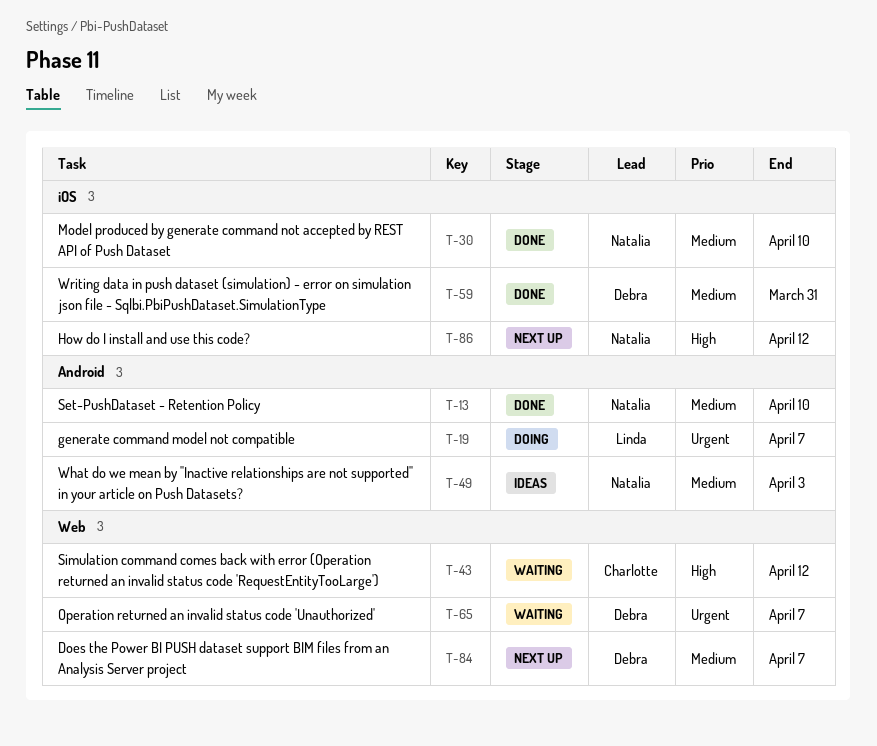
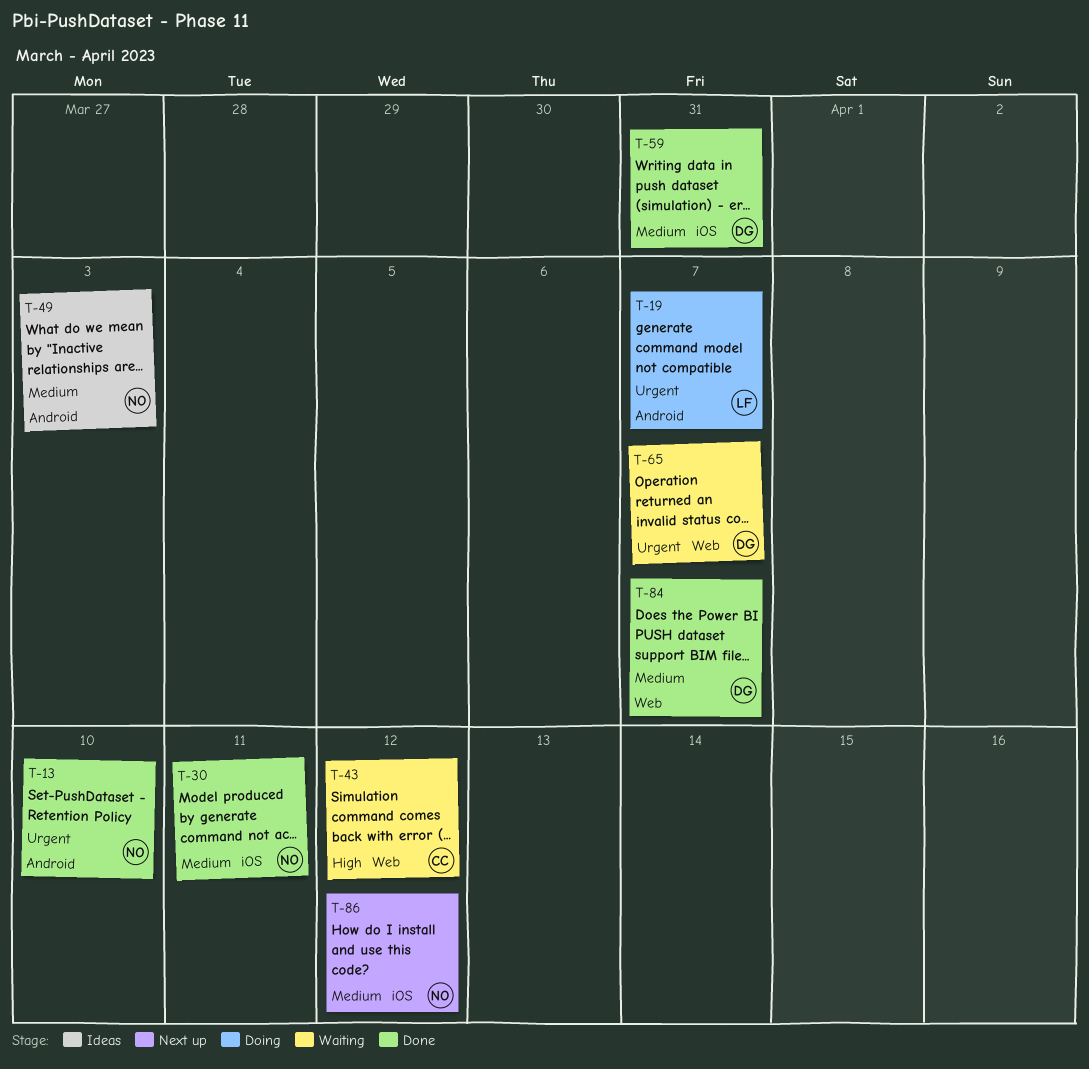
T-13, priority: Medium -> Urgent
T-30, due: Apr 10 -> Apr 11
T-84, status: Next up -> Done
T-86, priority: High -> Medium

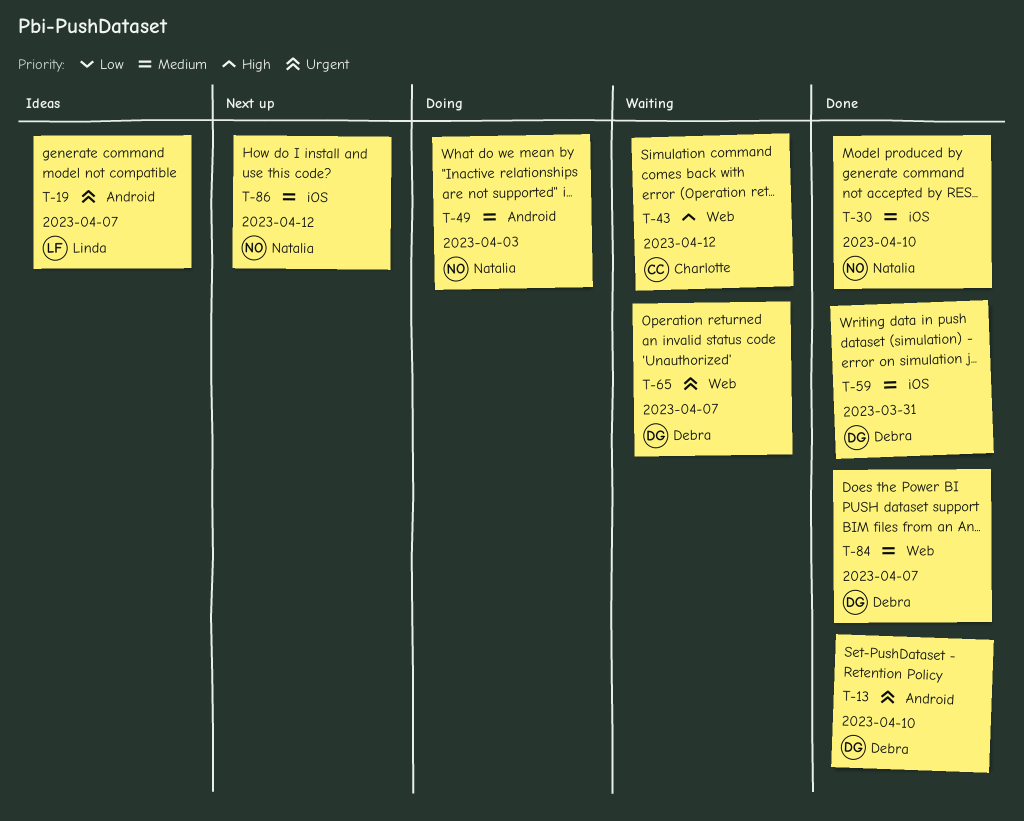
T-13, owner: Natalia -> Debra
T-19, status: Doing -> Ideas
T-30, due: Apr 11 -> Apr 10
T-49, status: Ideas -> Doing

